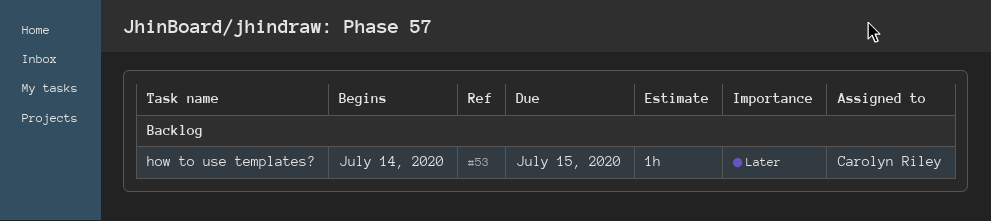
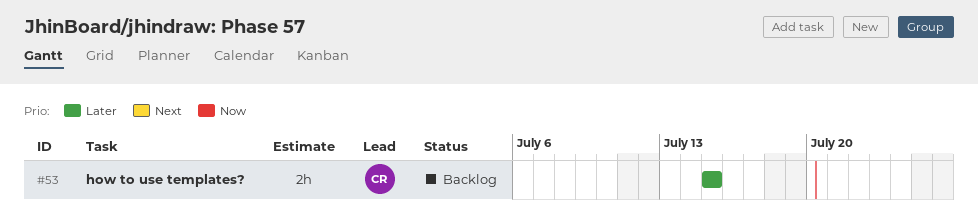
#53, estimate: 1h -> 2h
#53, start: Jul 14 -> Jul 15

